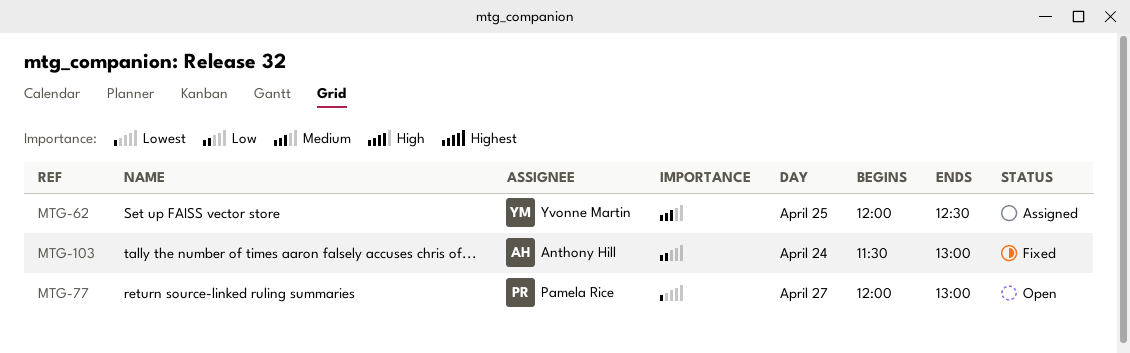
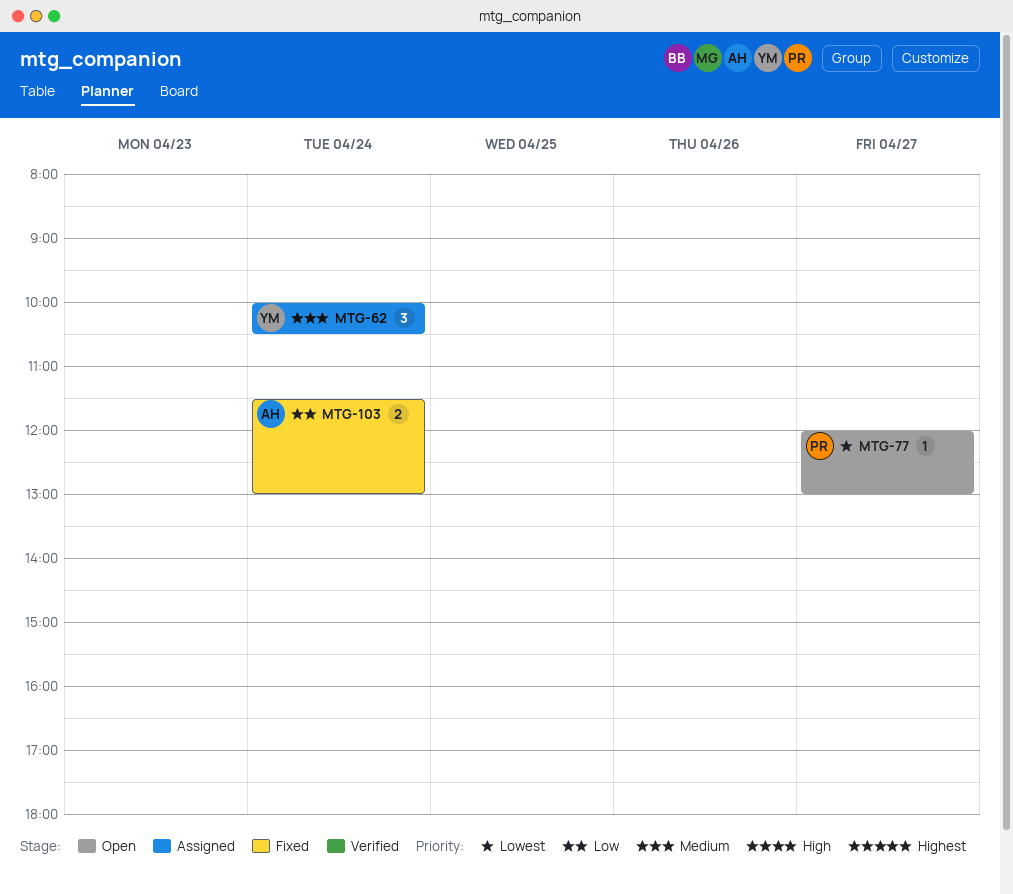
MTG-62, day: Apr 25 -> Apr 24
MTG-62, begins: 12:00 -> 10:00
MTG-62, ends: 12:30 -> 10:30

